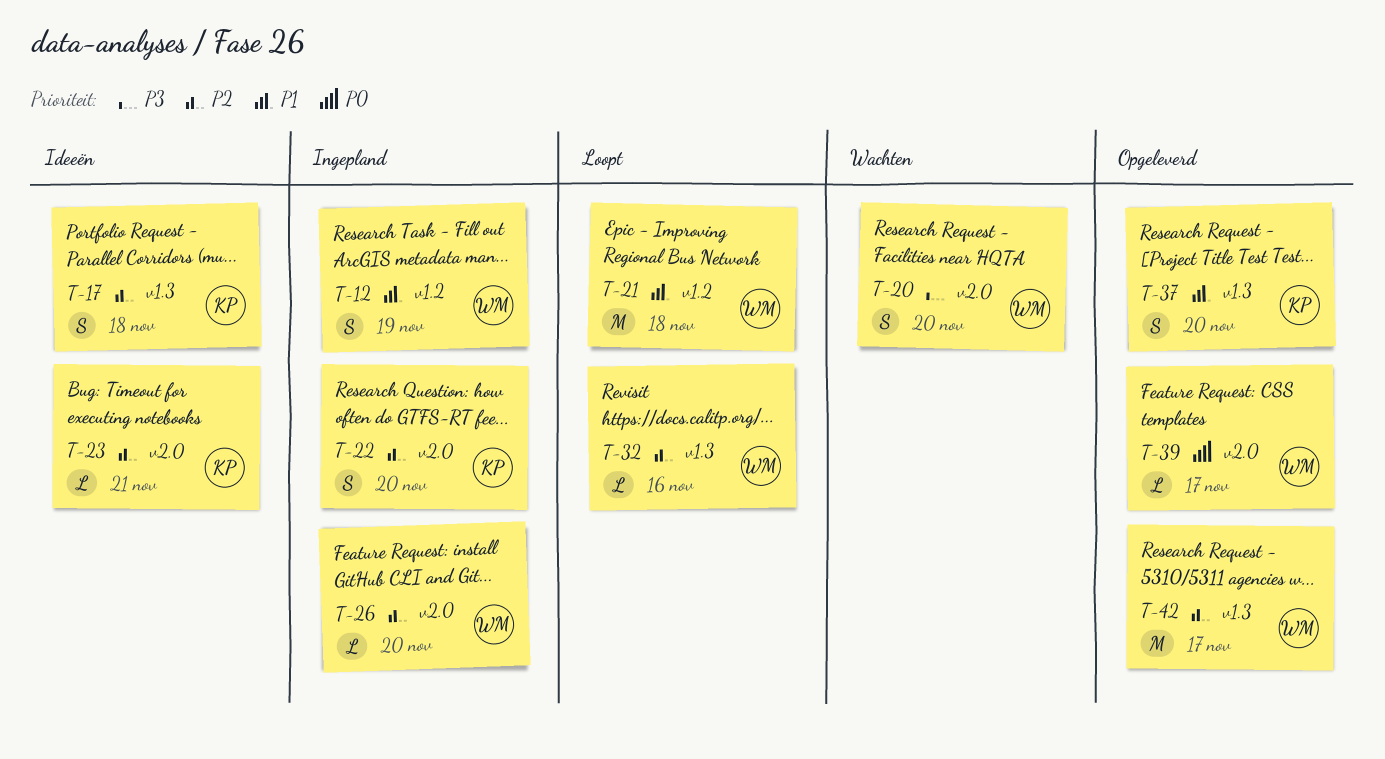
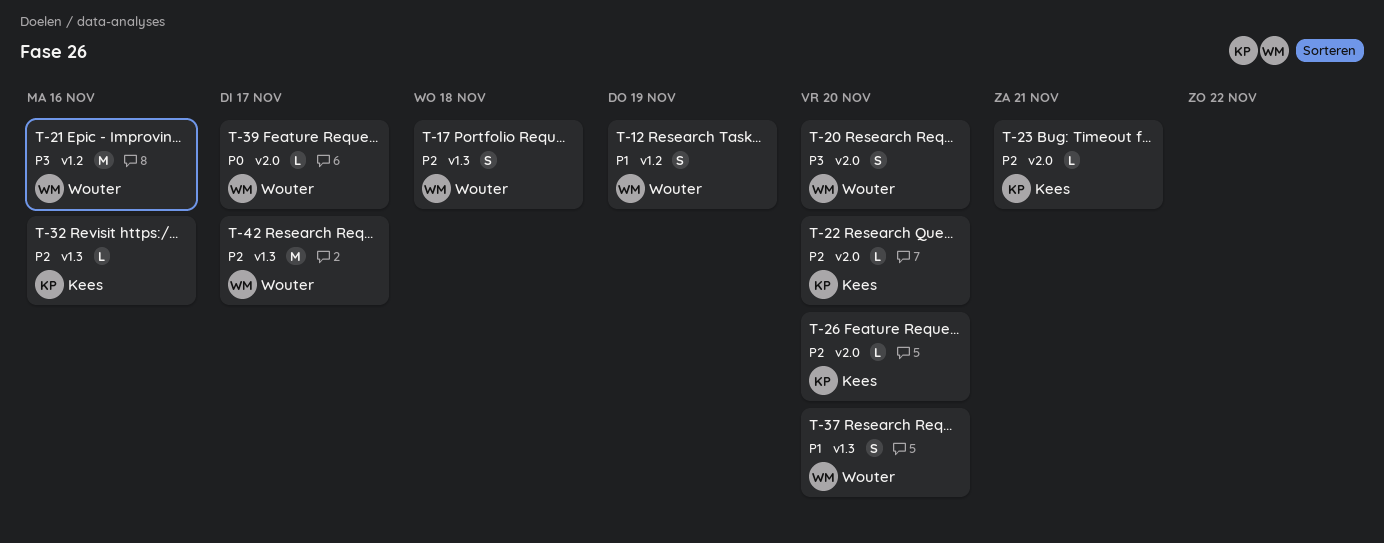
T-17, owner: Kees -> Wouter
T-21, priority: P1 -> P3
T-21, due: Nov 18 -> Nov 16
T-22, estimate: S -> L
T-26, owner: Wouter -> Kees
T-32, owner: Wouter -> Kees
T-37, owner: Kees -> Wouter

